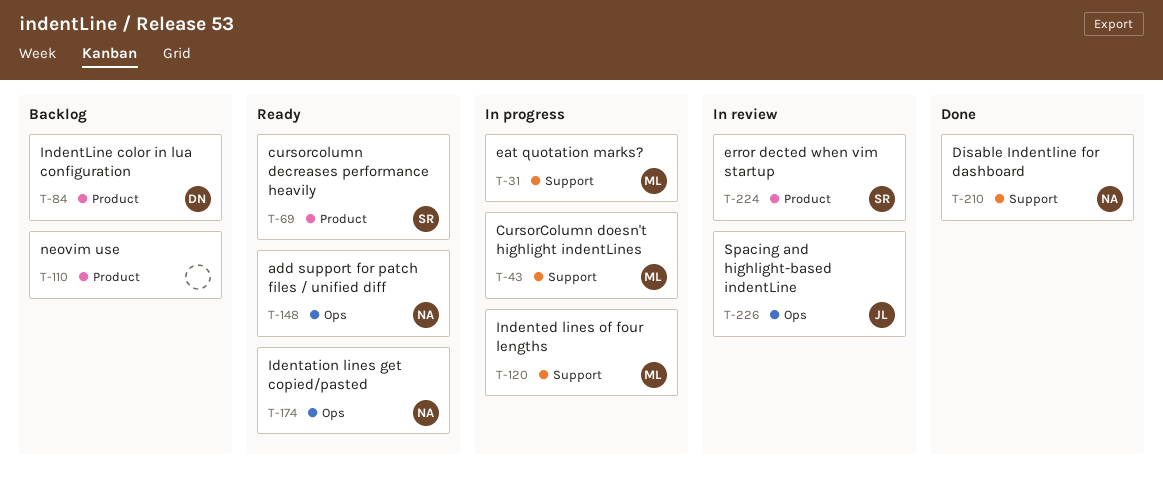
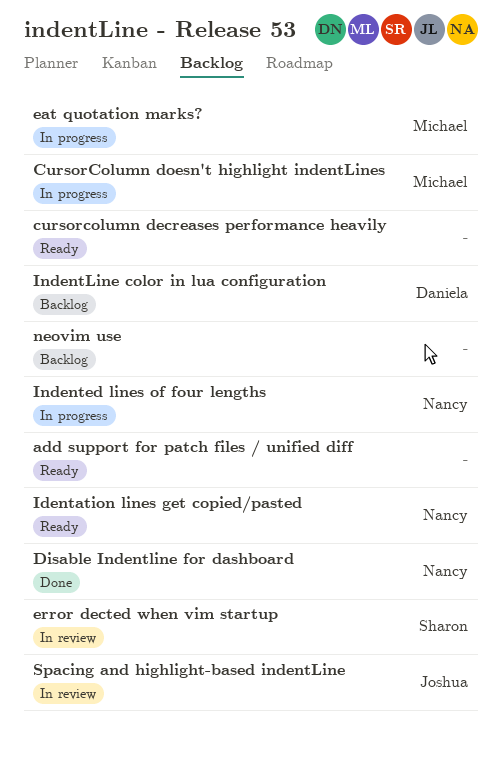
add support for patch files / unified diff, owner: Nancy -> none
cursorcolumn decreases performance heavily, owner: Sharon -> none
Indented lines of four lengths, owner: Michael -> Nancy

